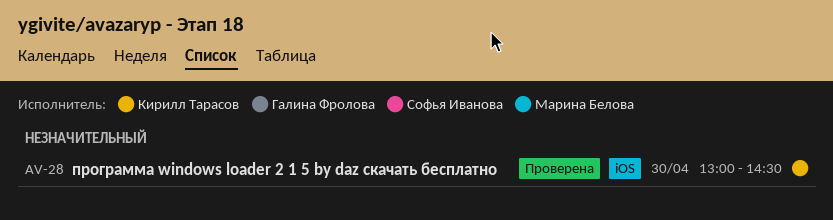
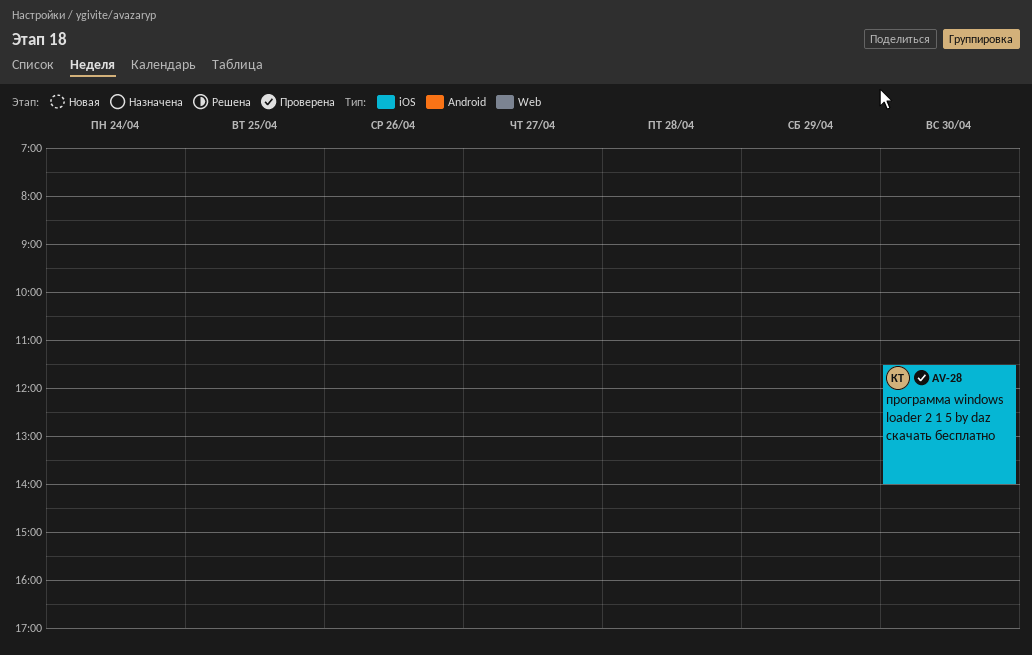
AV-28, begins: 13:00 -> 11:30
AV-28, ends: 14:30 -> 14:00

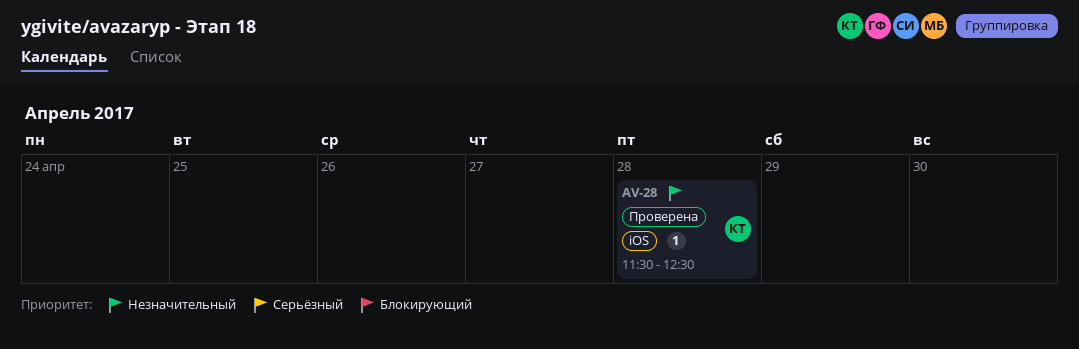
AV-28, day: Apr 30 -> Apr 28
AV-28, ends: 14:00 -> 12:30

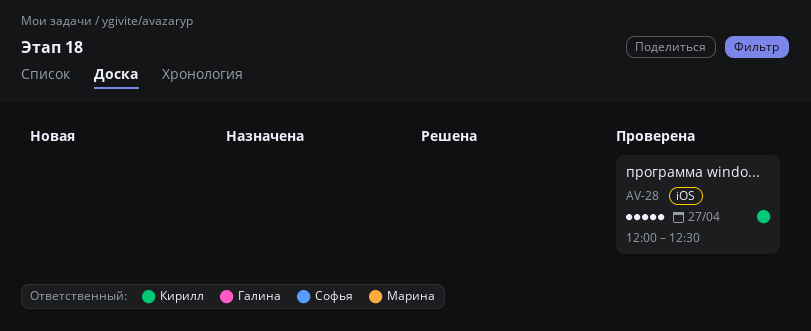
AV-28, estimate: 1 -> 5
AV-28, day: Apr 28 -> Apr 27
AV-28, begins: 11:30 -> 12:00

